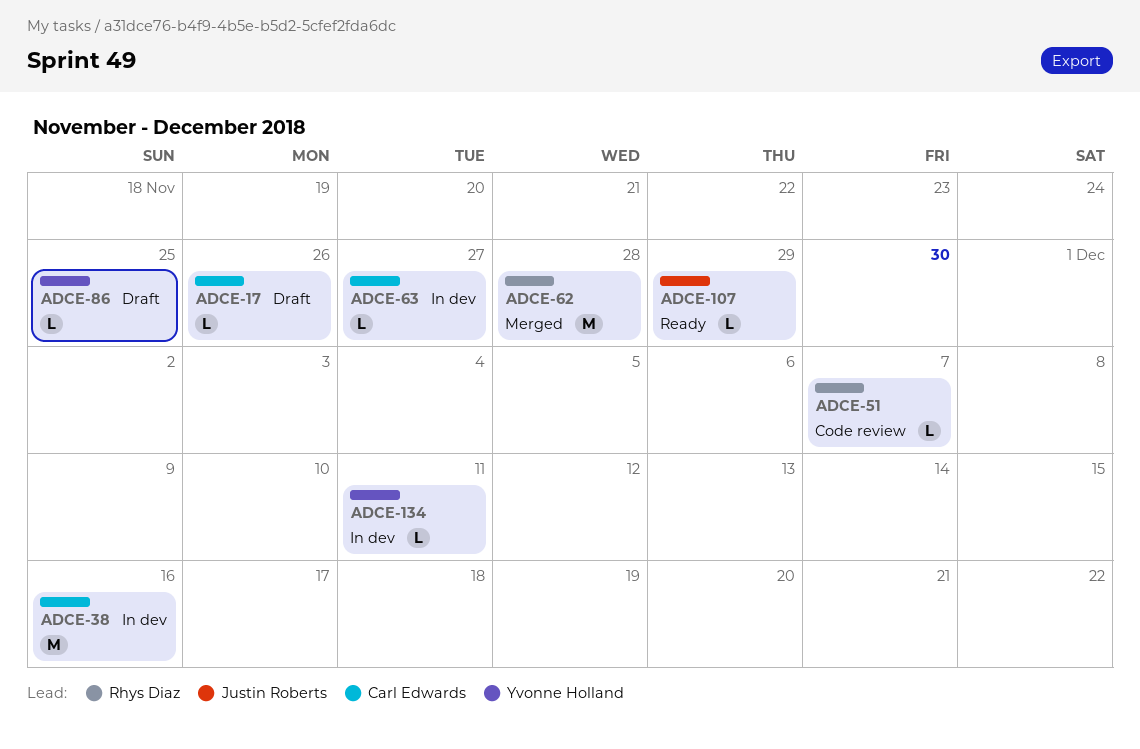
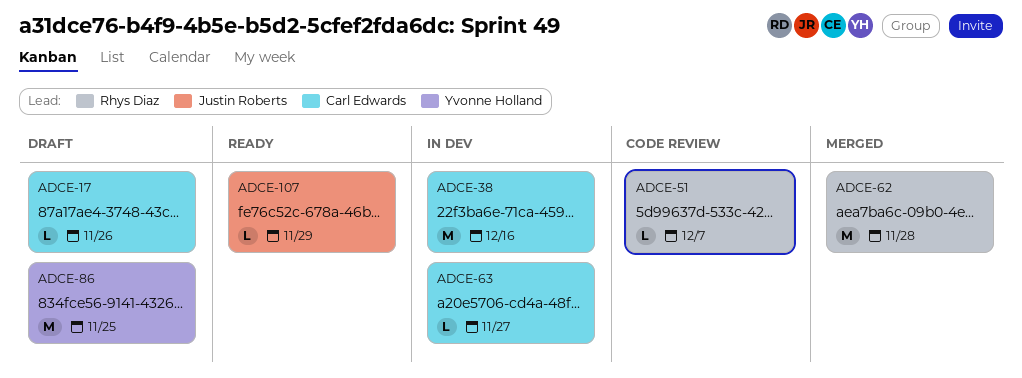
ADCE-86, estimate: L -> M
ADCE-134: present -> none

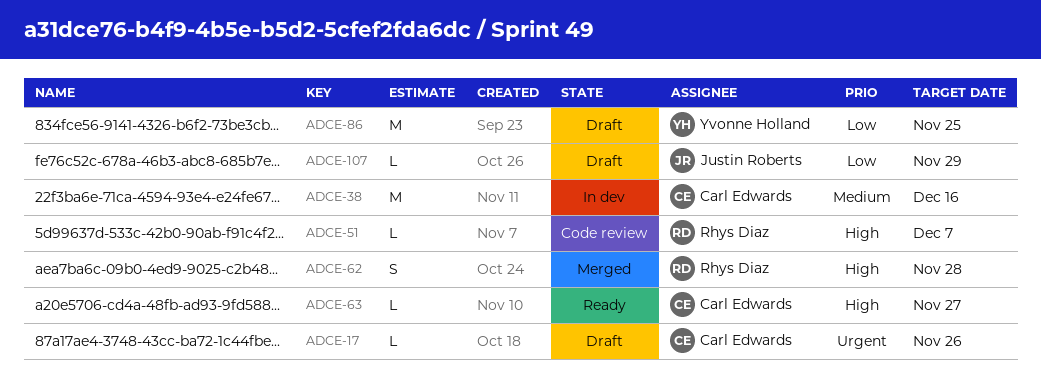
ADCE-62, estimate: M -> S
ADCE-63, status: In dev -> Ready
ADCE-107, status: Ready -> Draft

